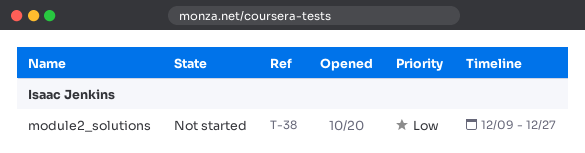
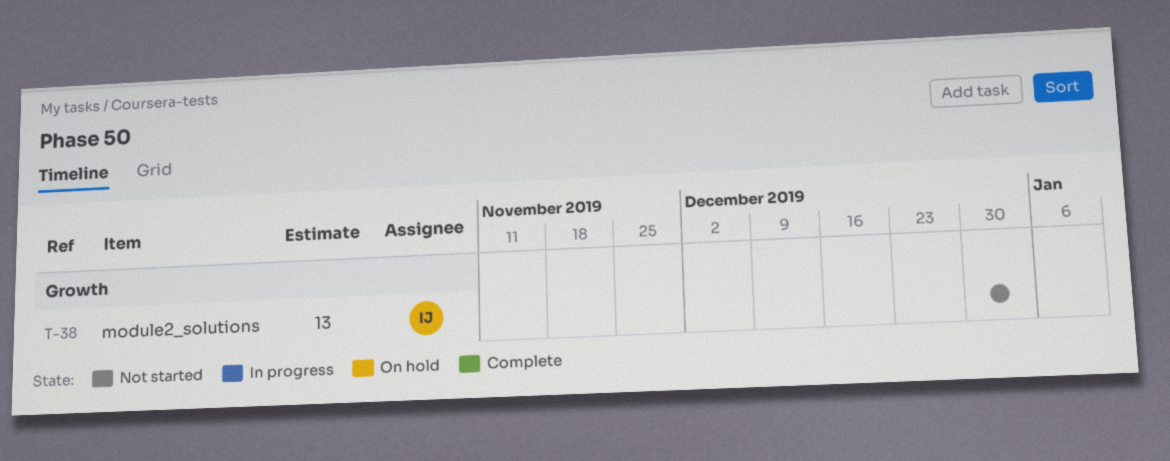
T-38, start: Dec 9 -> Dec 30
T-38, due: Dec 27 -> Jan 3

